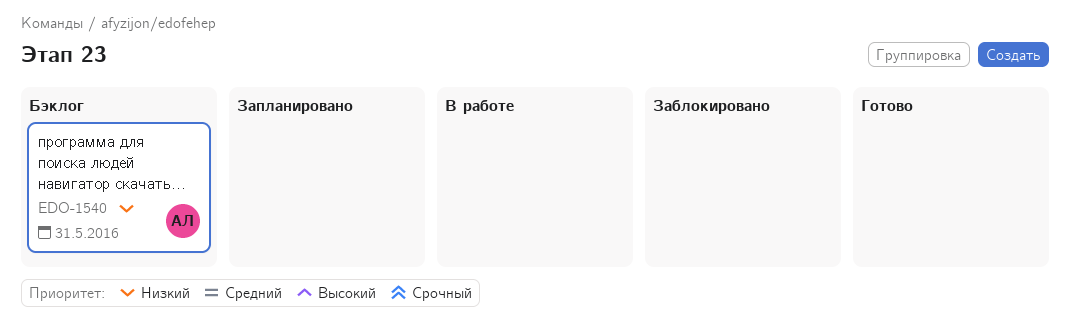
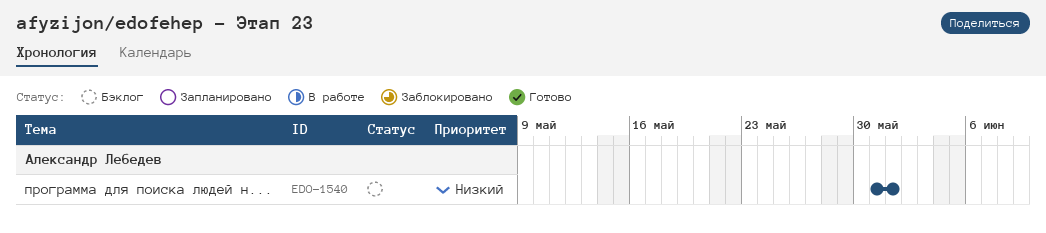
EDO-1540, due: May 31 -> Jun 1

